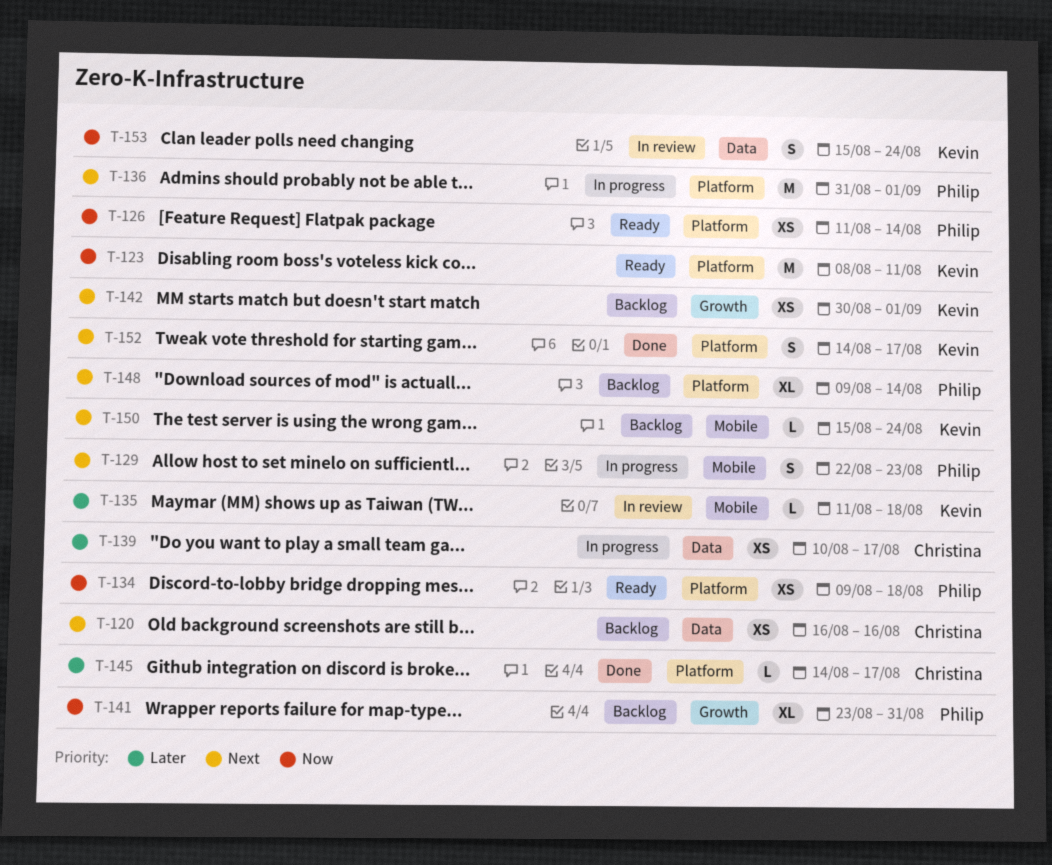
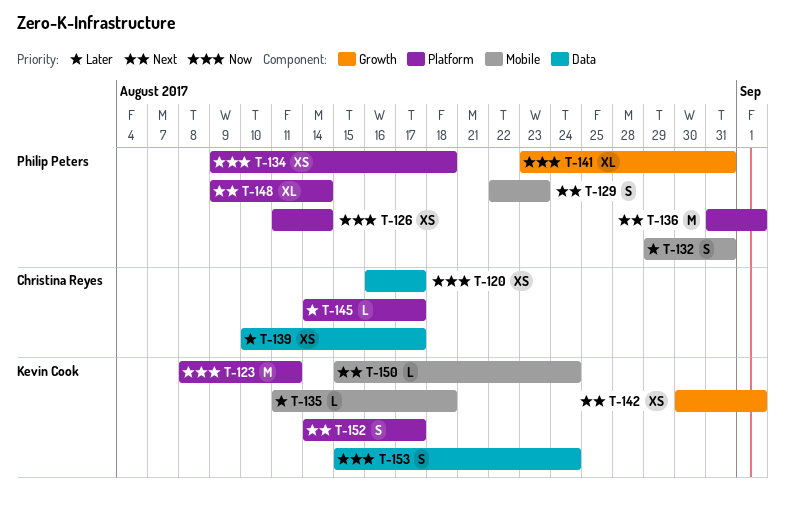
T-120, priority: Next -> Now
T-120, due: Aug 16 -> Aug 17
T-132: none -> present

